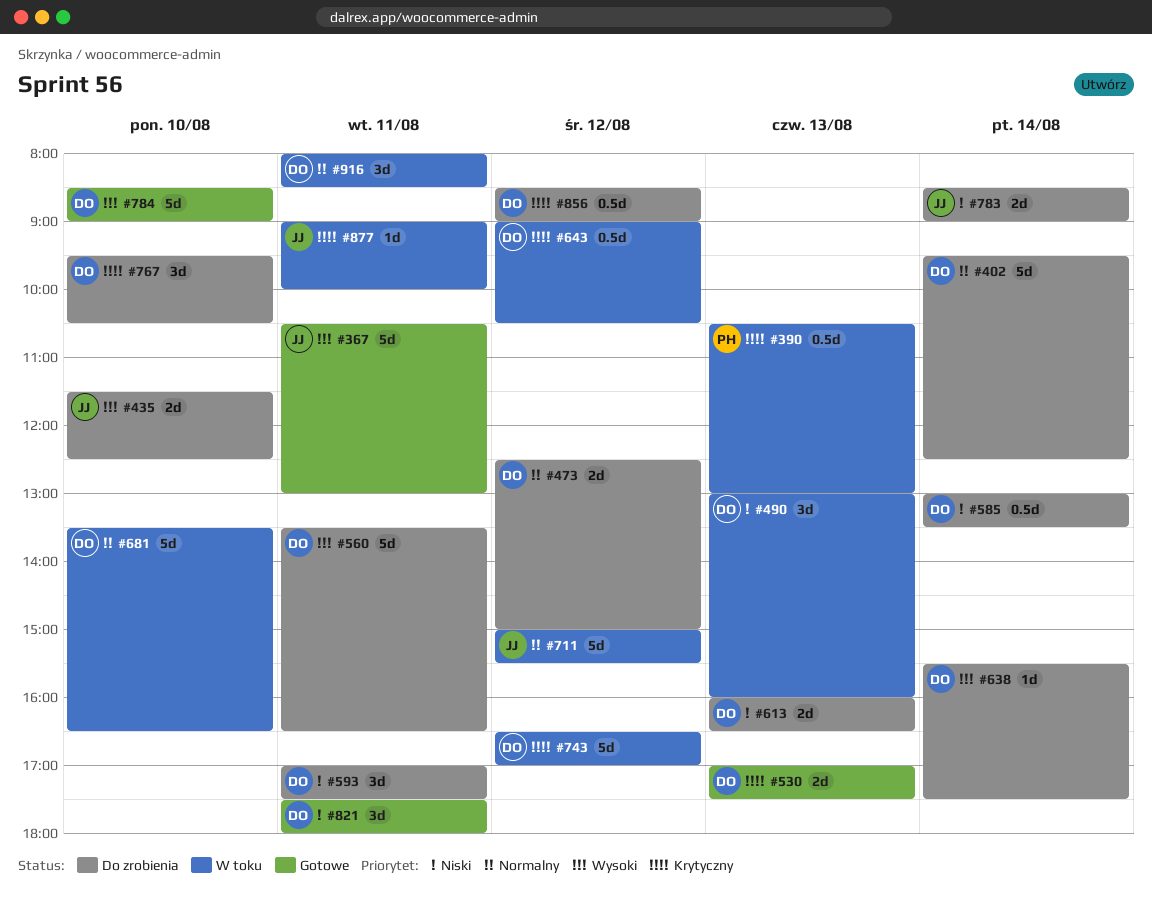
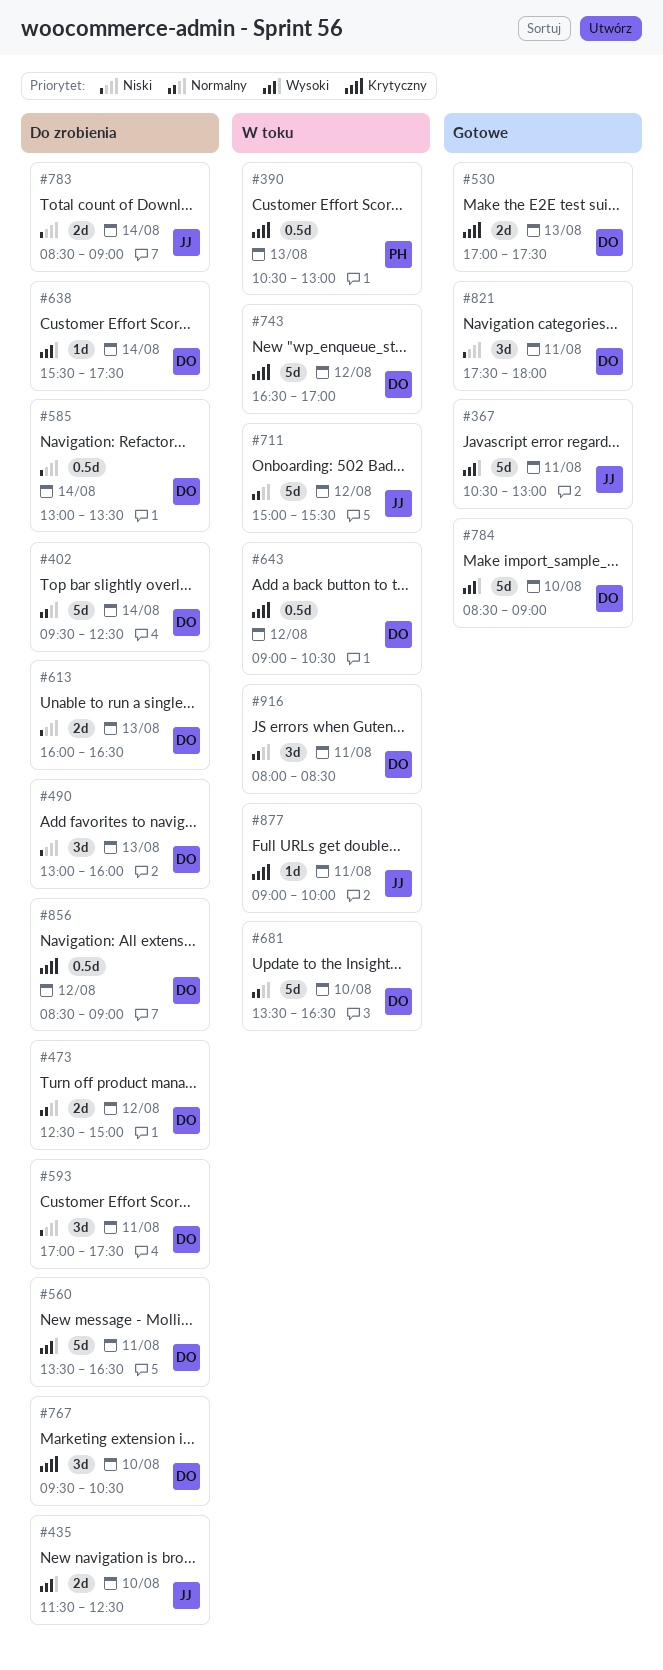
#490, status: W toku -> Do zrobienia

